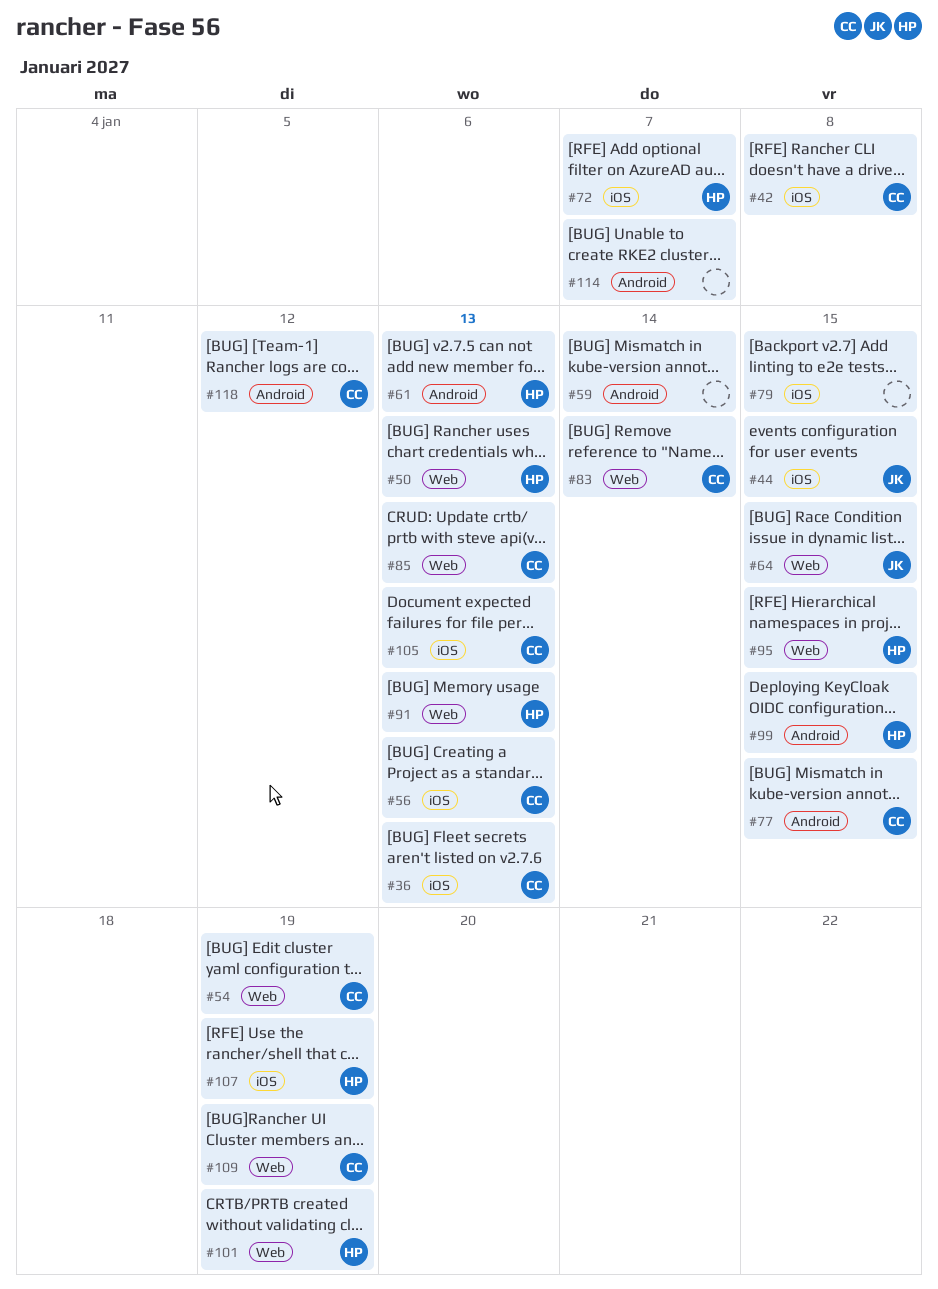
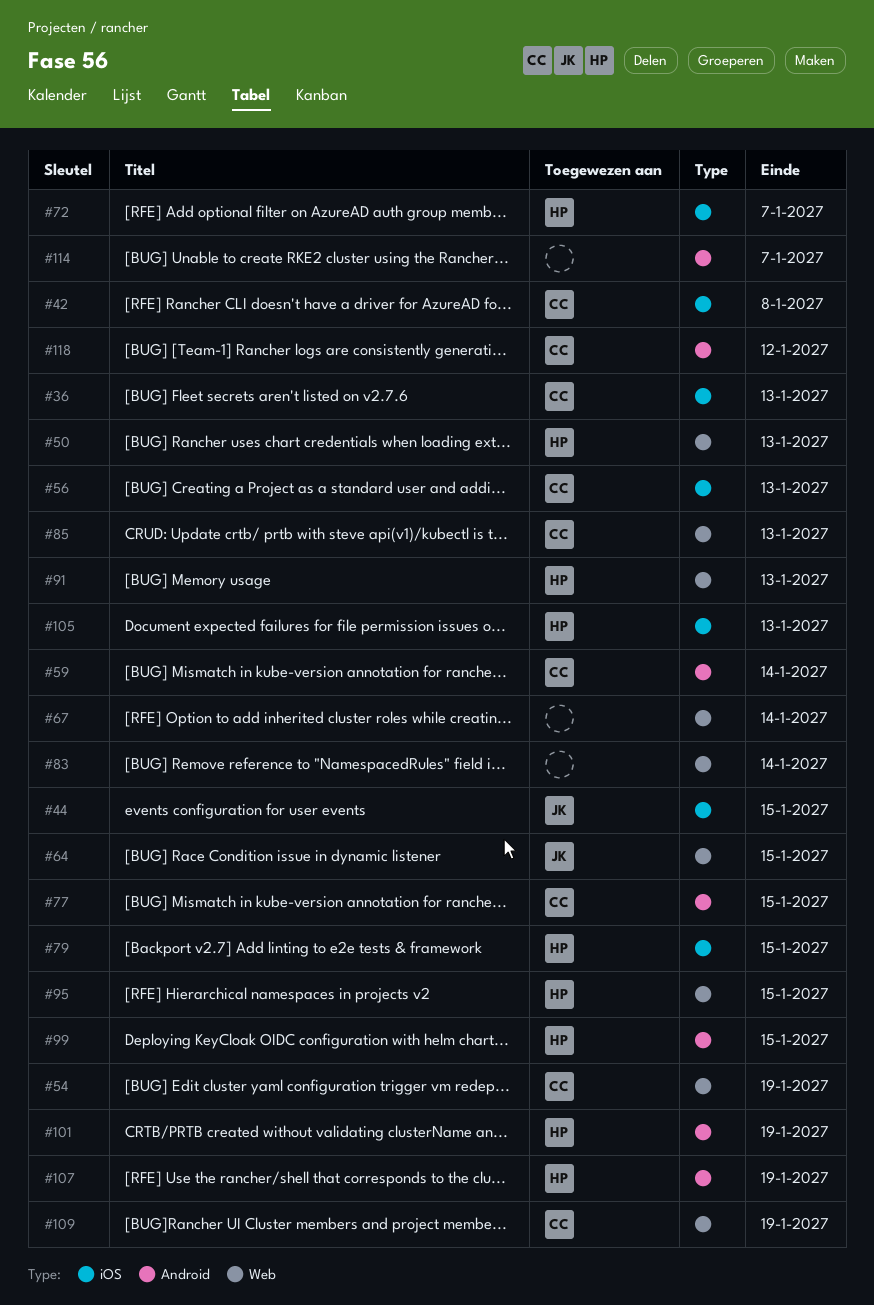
#59, owner: none -> CC
#61: present -> none
#67: none -> present
#79, owner: none -> HP
#83, owner: CC -> none
#101, label: Web -> Android
#105, owner: CC -> HP
#107, label: iOS -> Android

